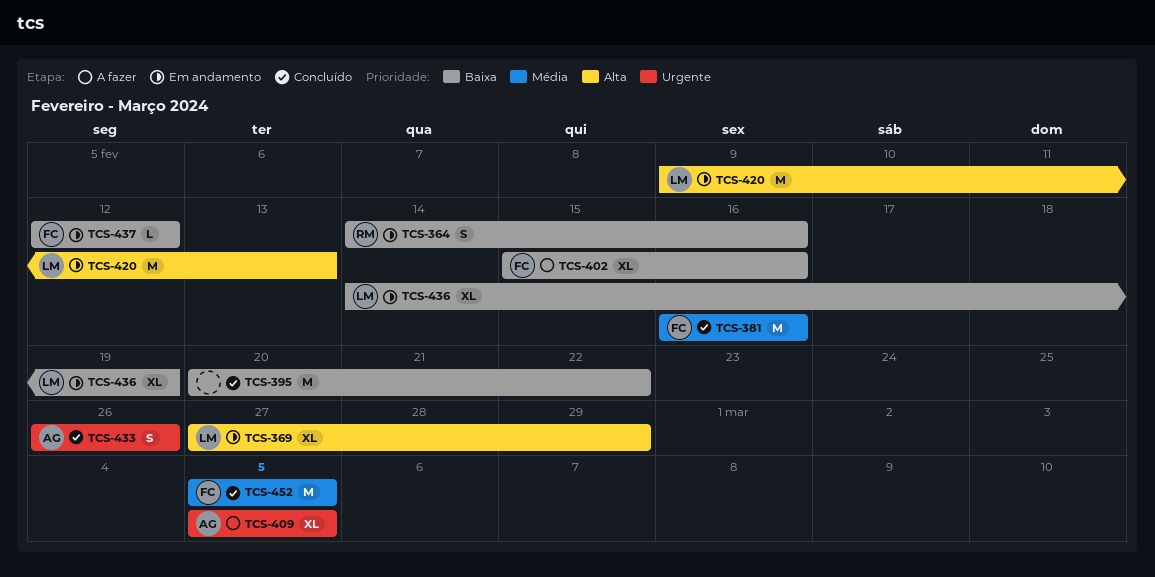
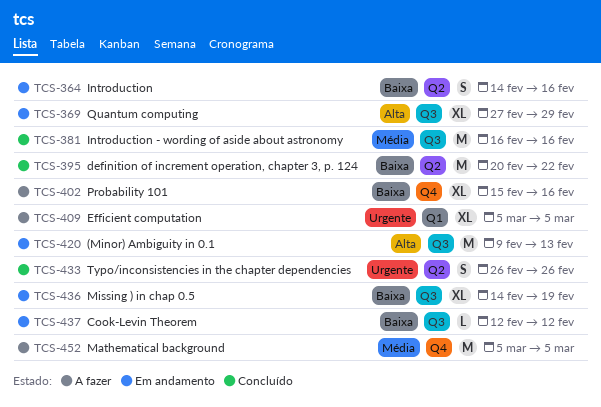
TCS-452, status: Concluído -> A fazer

